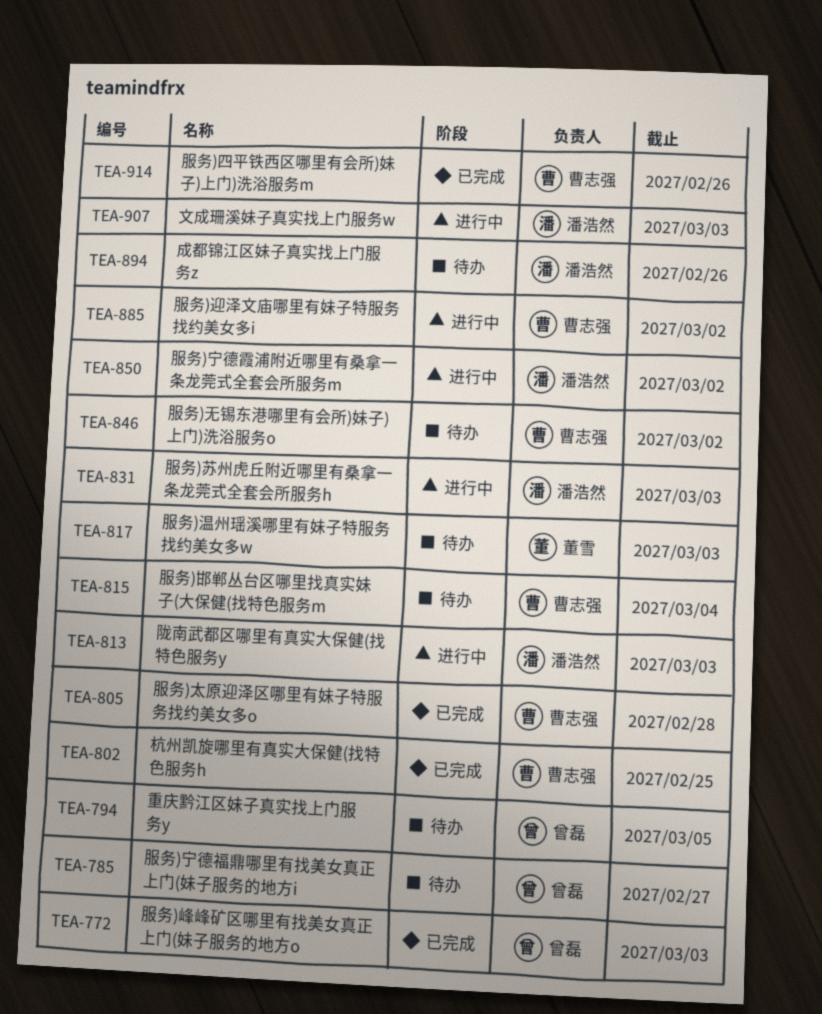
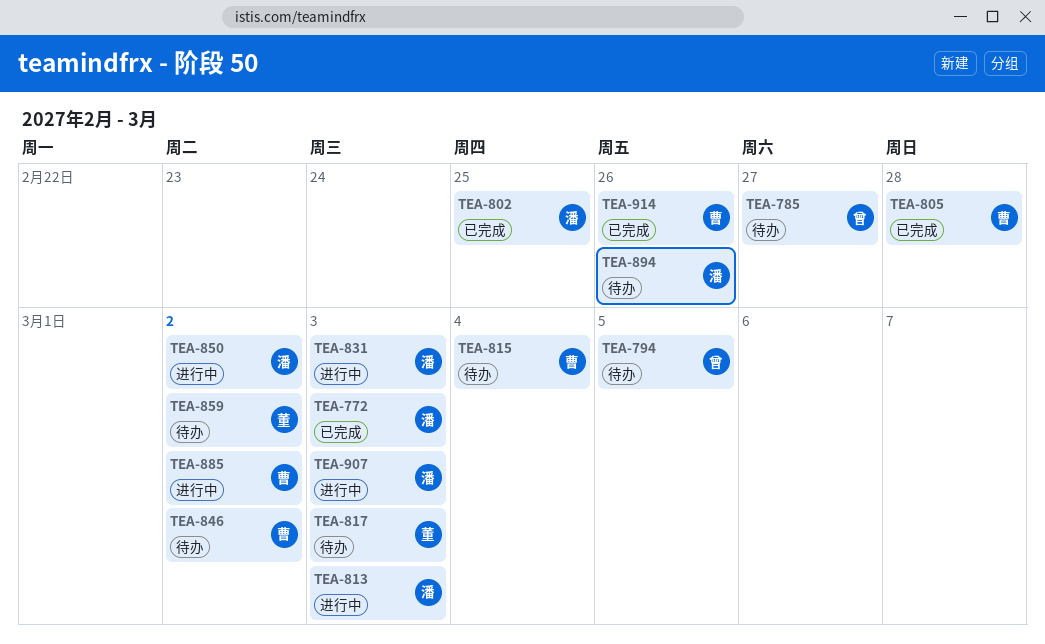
TEA-772, owner: 曾磊 -> 潘浩然
TEA-802, owner: 曹志强 -> 潘浩然
TEA-859: none -> present

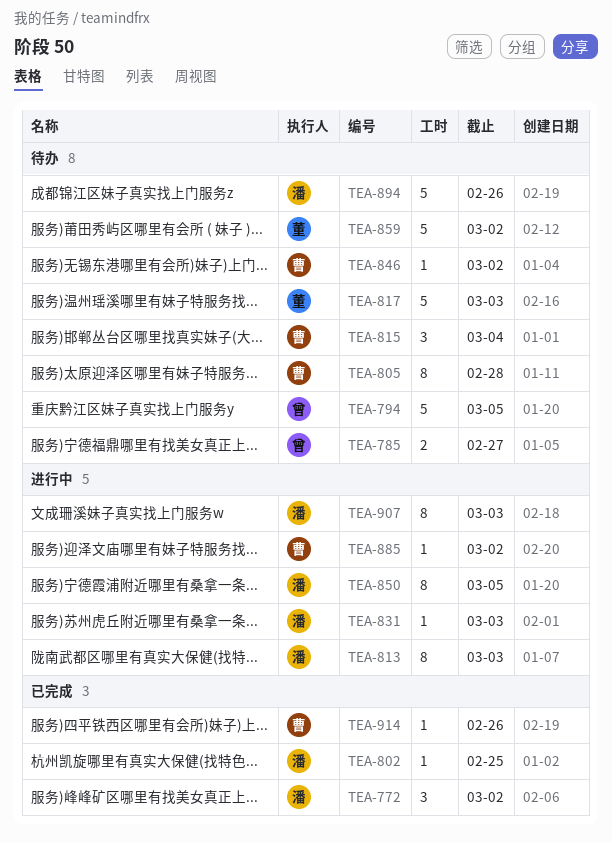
TEA-772, due: Mar 3 -> Mar 2
TEA-805, status: 已完成 -> 待办
TEA-850, due: Mar 2 -> Mar 5

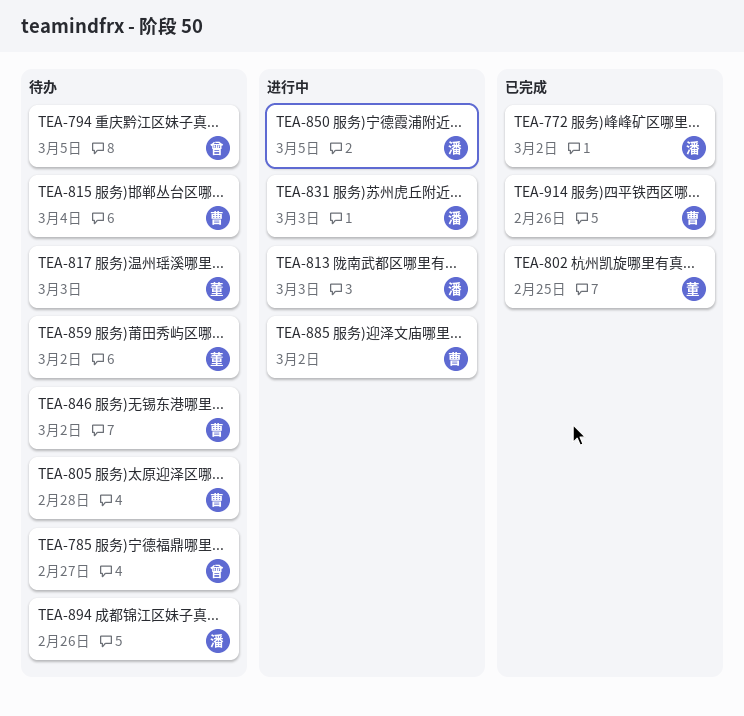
TEA-802, owner: 潘 -> 董
TEA-907: present -> none

